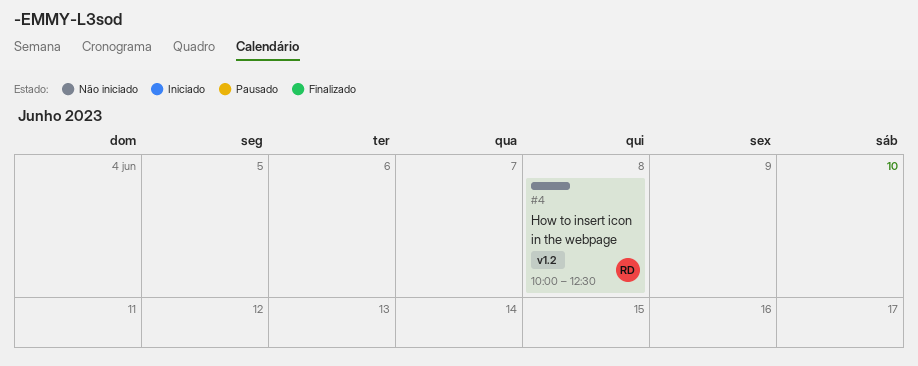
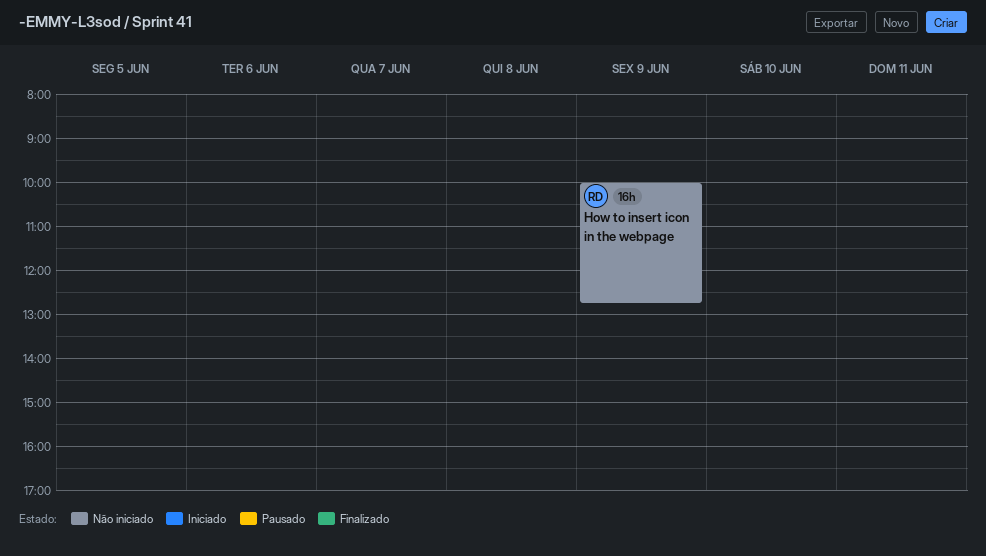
How to insert icon in the webpage, day: Jun 8 -> Jun 9
How to insert icon in the webpage, ends: 12:30 -> 12:45

